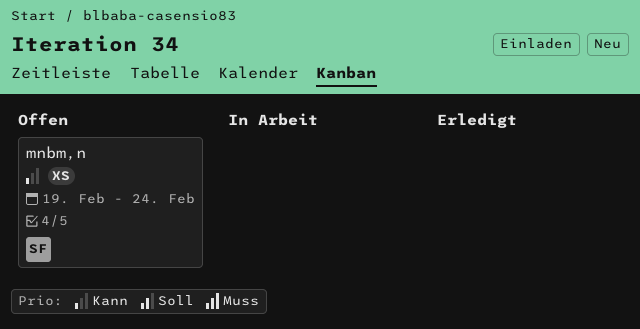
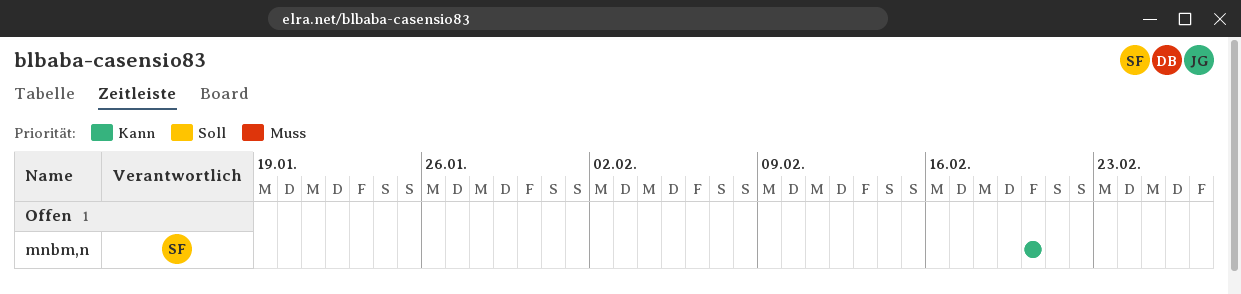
mnbm,n, start: Feb 19 -> Feb 20
mnbm,n, due: Feb 24 -> Feb 20

